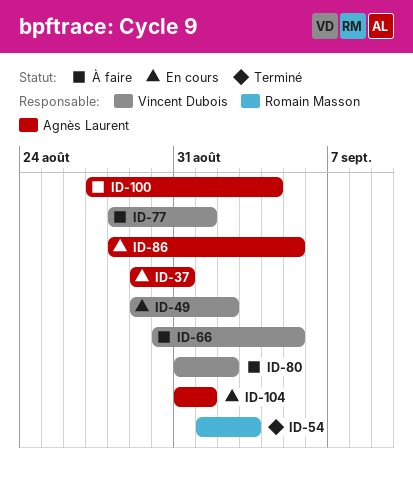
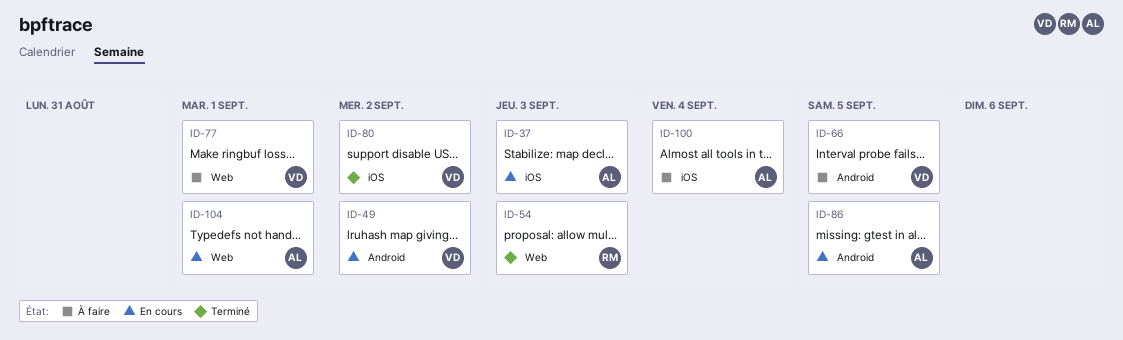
ID-37, due: Aug 31 -> Sep 3
ID-80, status: À faire -> Terminé

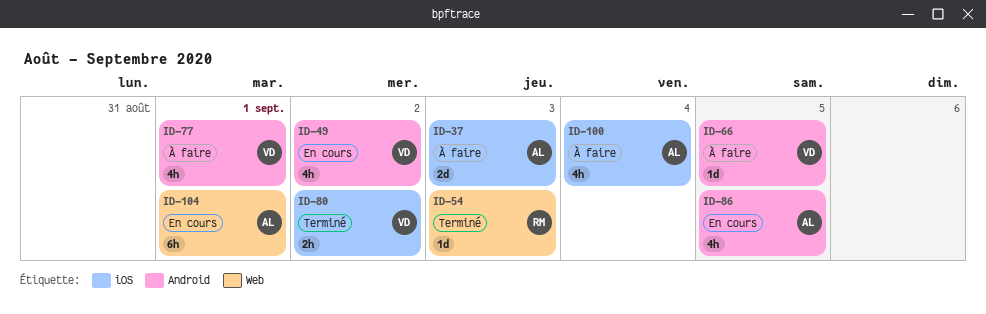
ID-37, status: En cours -> À faire
ID-77, label: Web -> Android

